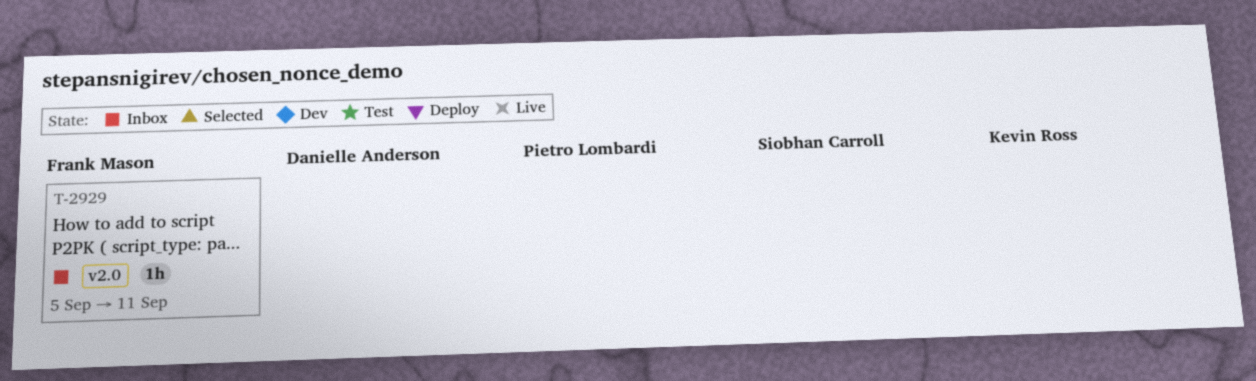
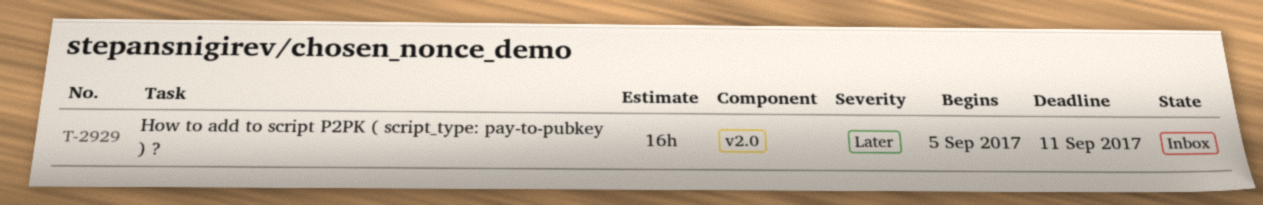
T-2929, estimate: 1h -> 16h

